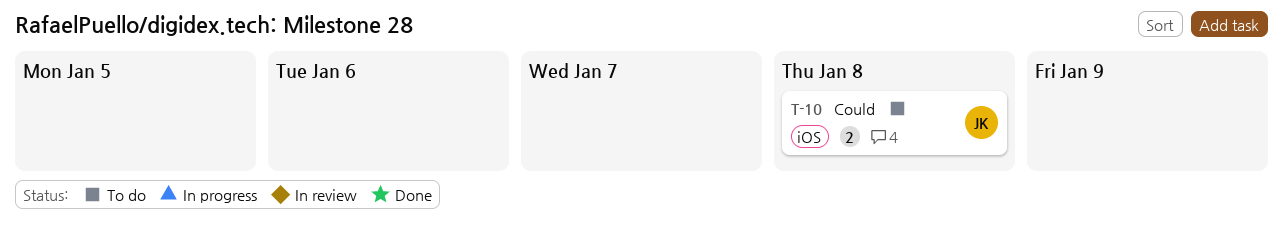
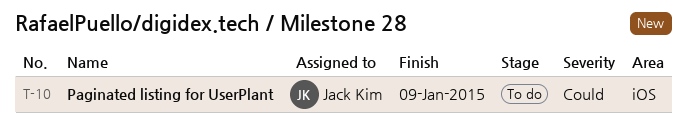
T-10, due: Jan 8 -> Jan 9

